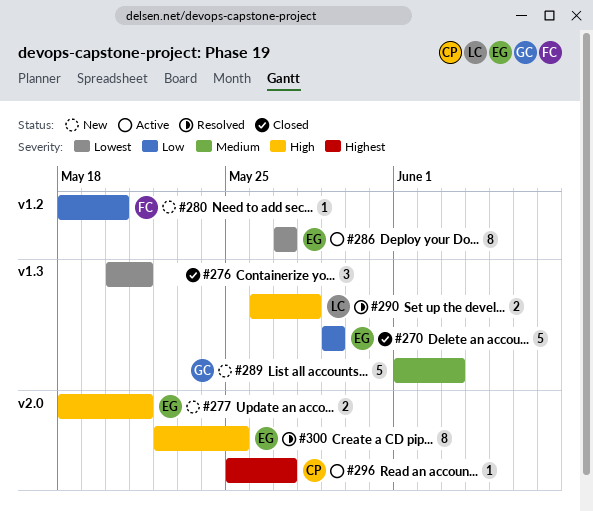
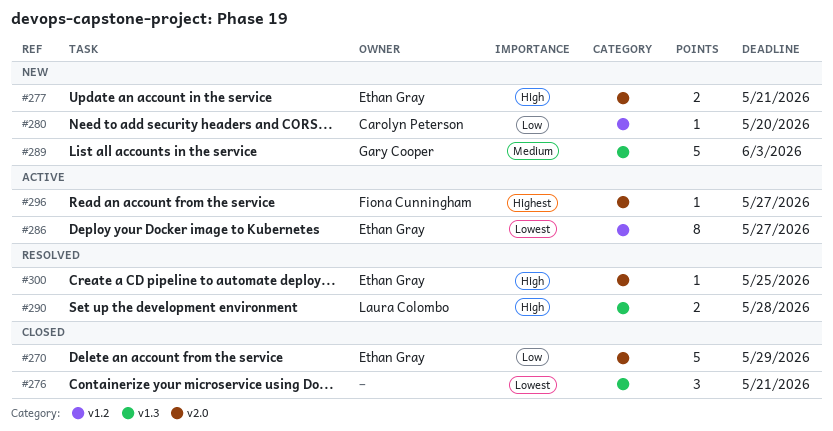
#270, label: v1.3 -> v2.0
#280, owner: Fiona Cunningham -> Carolyn Peterson
#296, owner: Carolyn Peterson -> Fiona Cunningham
#300, estimate: 8 -> 1

